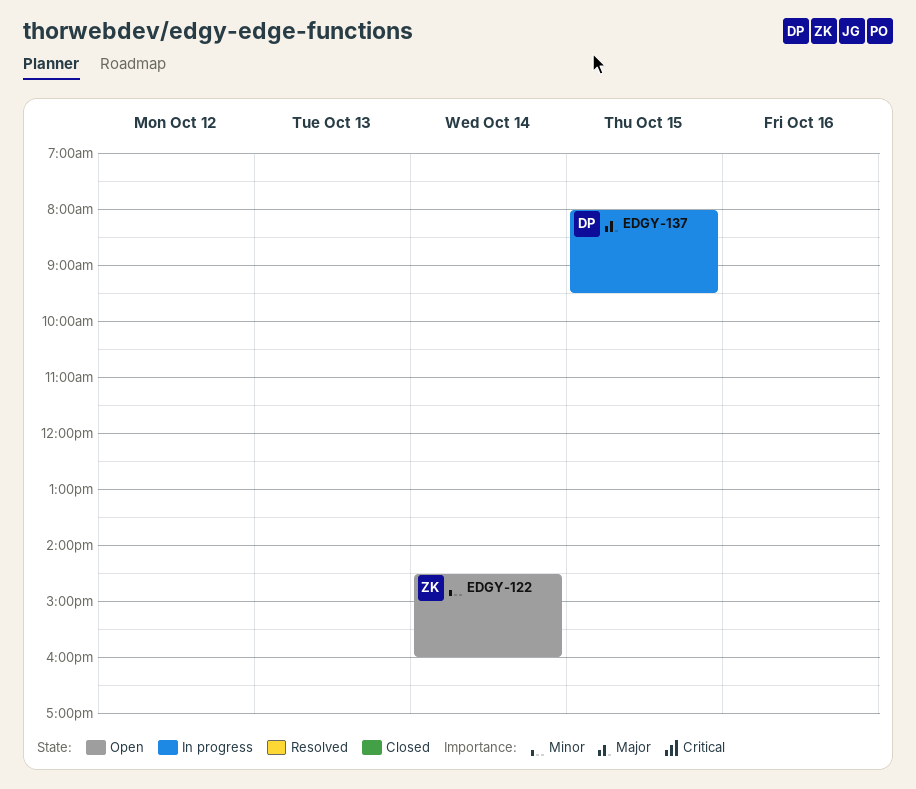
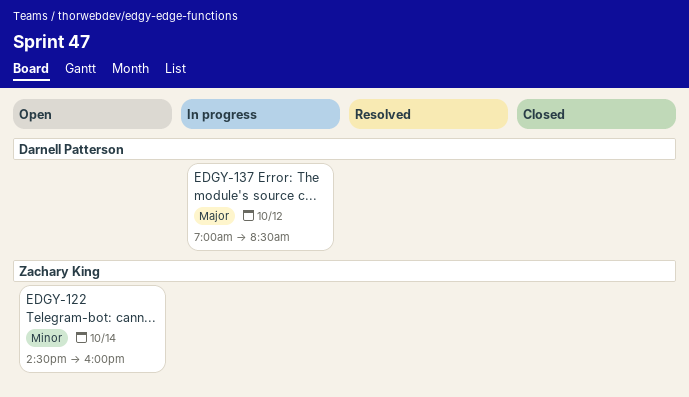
EDGY-137, day: Oct 15 -> Oct 12
EDGY-137, begins: 08:00 -> 07:00
EDGY-137, ends: 09:30 -> 08:30

